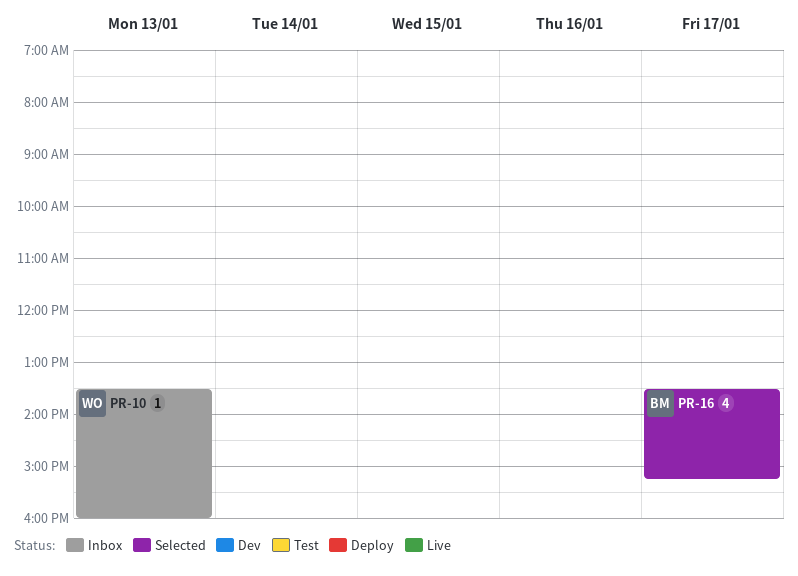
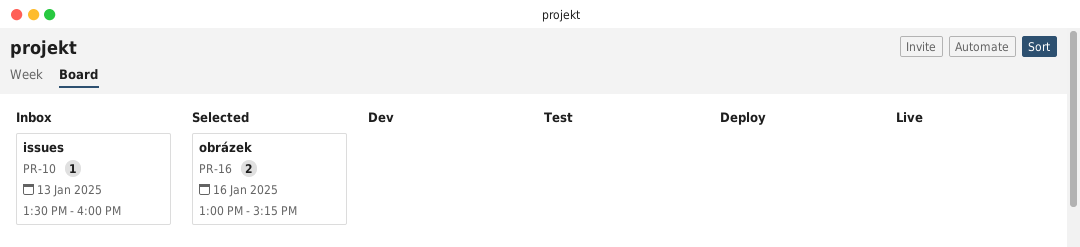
PR-16, estimate: 4 -> 2
PR-16, day: Jan 17 -> Jan 16
PR-16, begins: 13:30 -> 13:00

